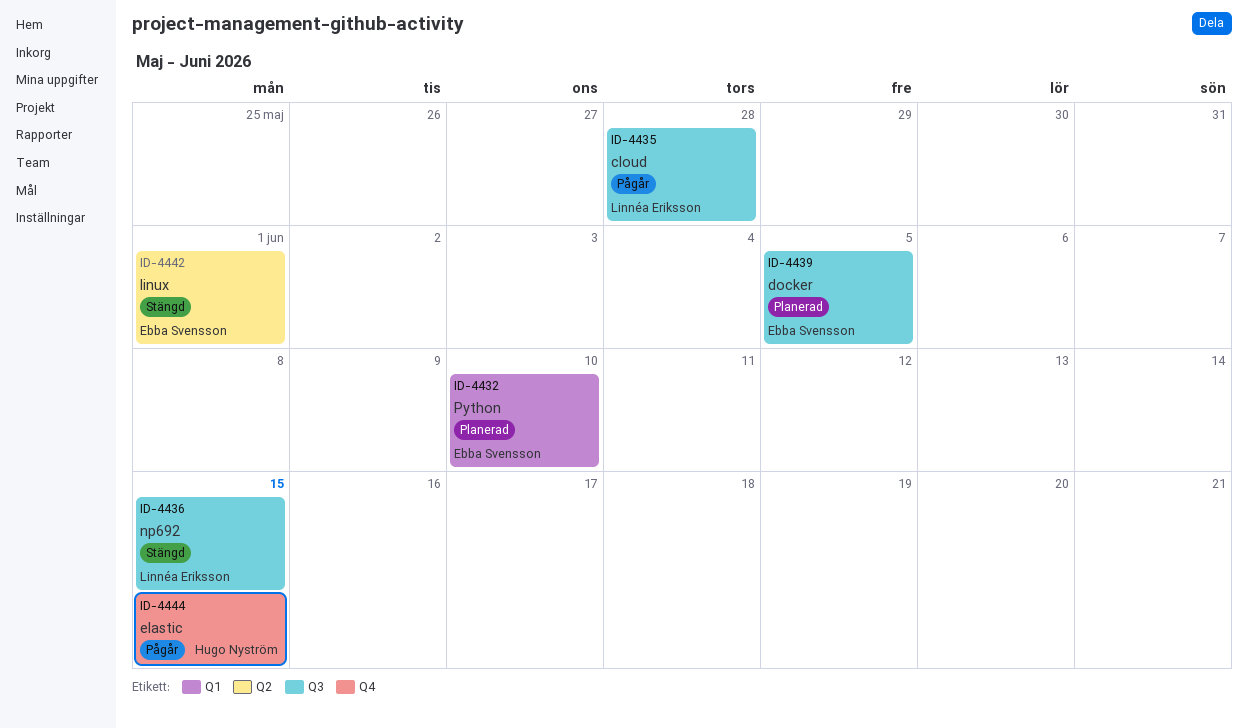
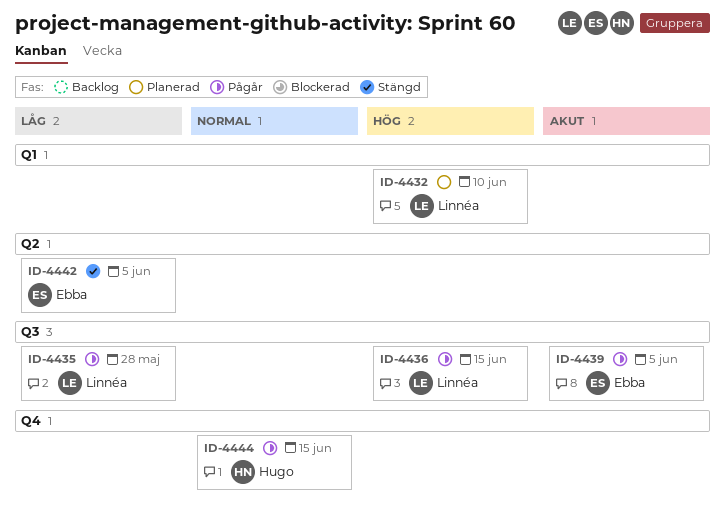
ID-4432, owner: Ebba Svensson -> Linnéa Eriksson
ID-4436, status: Stängd -> Pågår
ID-4439, status: Planerad -> Pågår
ID-4442, due: Jun 1 -> Jun 5

